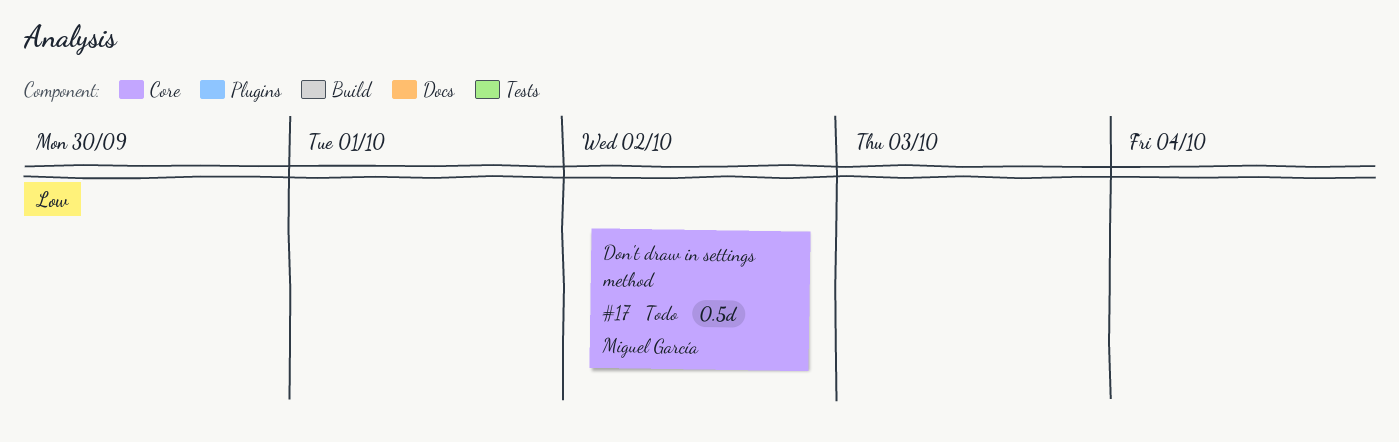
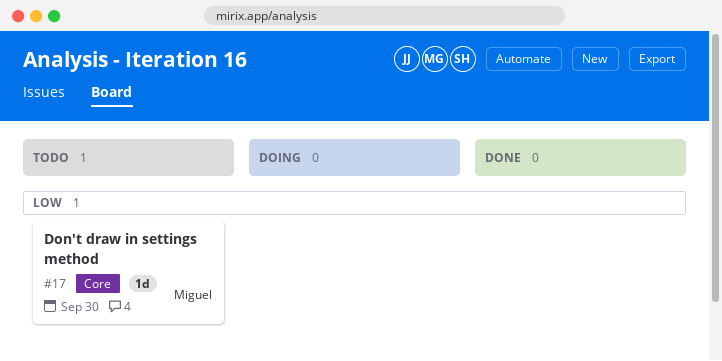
#17, estimate: 0.5d -> 1d
#17, due: Oct 2 -> Sep 30

